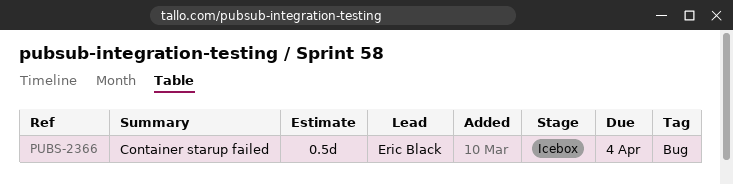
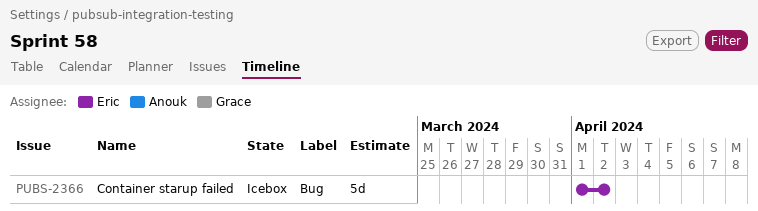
PUBS-2366, estimate: 0.5d -> 5d
PUBS-2366, due: Apr 4 -> Apr 2

